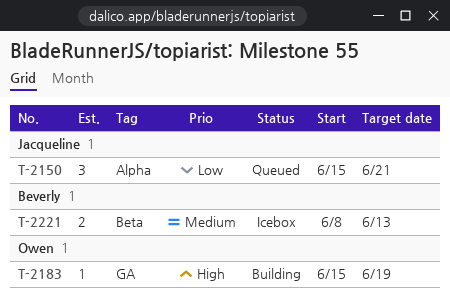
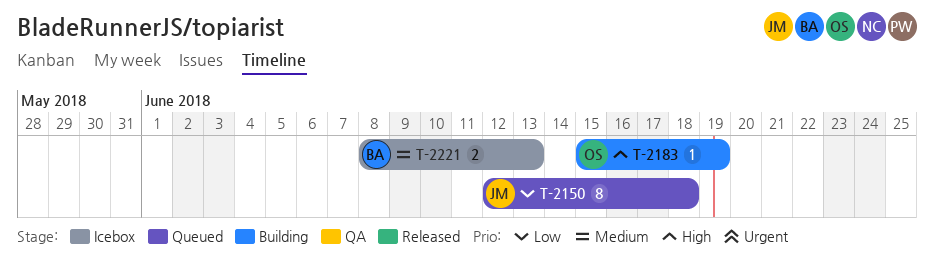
T-2150, estimate: 3 -> 8
T-2150, start: Jun 15 -> Jun 12
T-2150, due: Jun 21 -> Jun 18

